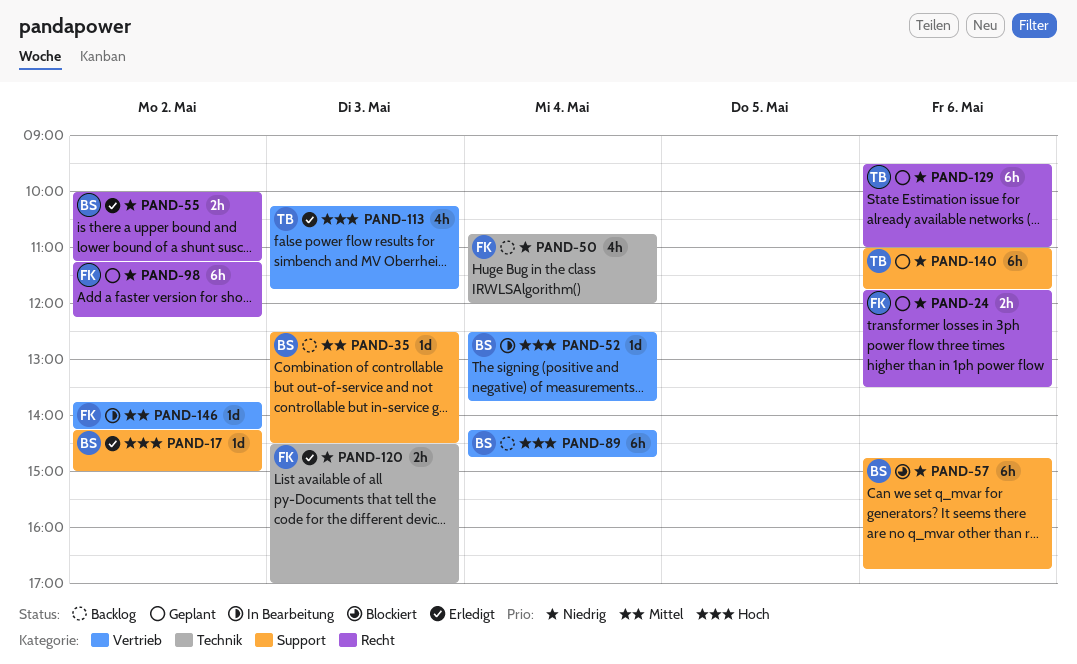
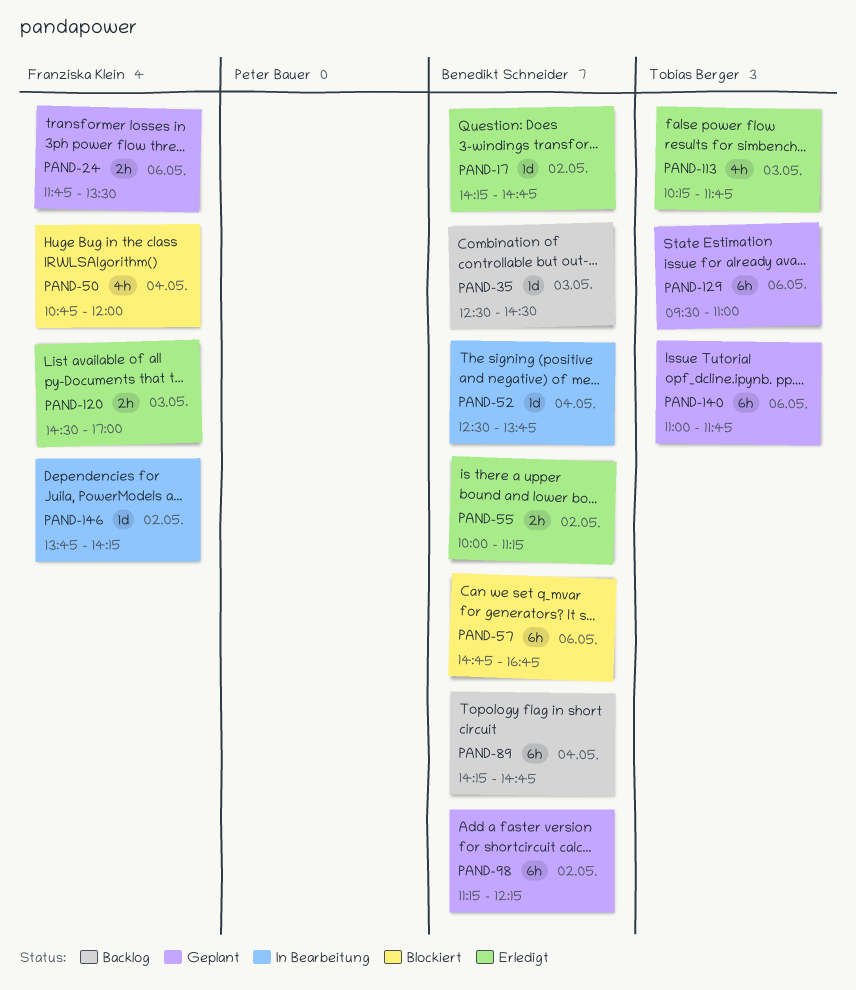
PAND-17, ends: 15:00 -> 14:45
PAND-50, status: Backlog -> Blockiert
PAND-98, owner: Franziska Klein -> Benedikt Schneider

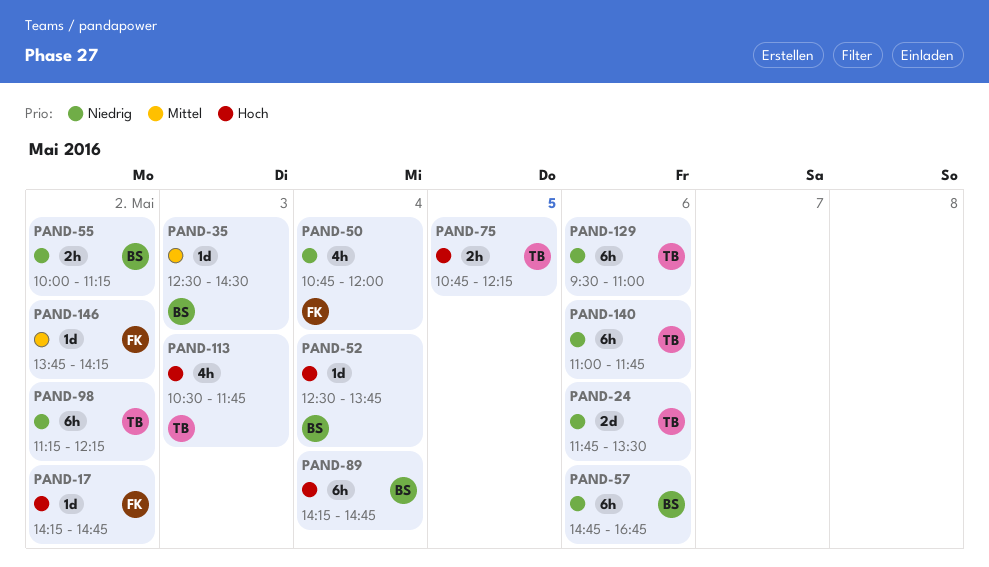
PAND-17, owner: Benedikt Schneider -> Franziska Klein
PAND-24, owner: Franziska Klein -> Tobias Berger
PAND-24, estimate: 2h -> 2d
PAND-75: none -> present
PAND-98, owner: Benedikt Schneider -> Tobias Berger
PAND-113, begins: 10:15 -> 10:30
PAND-120: present -> none

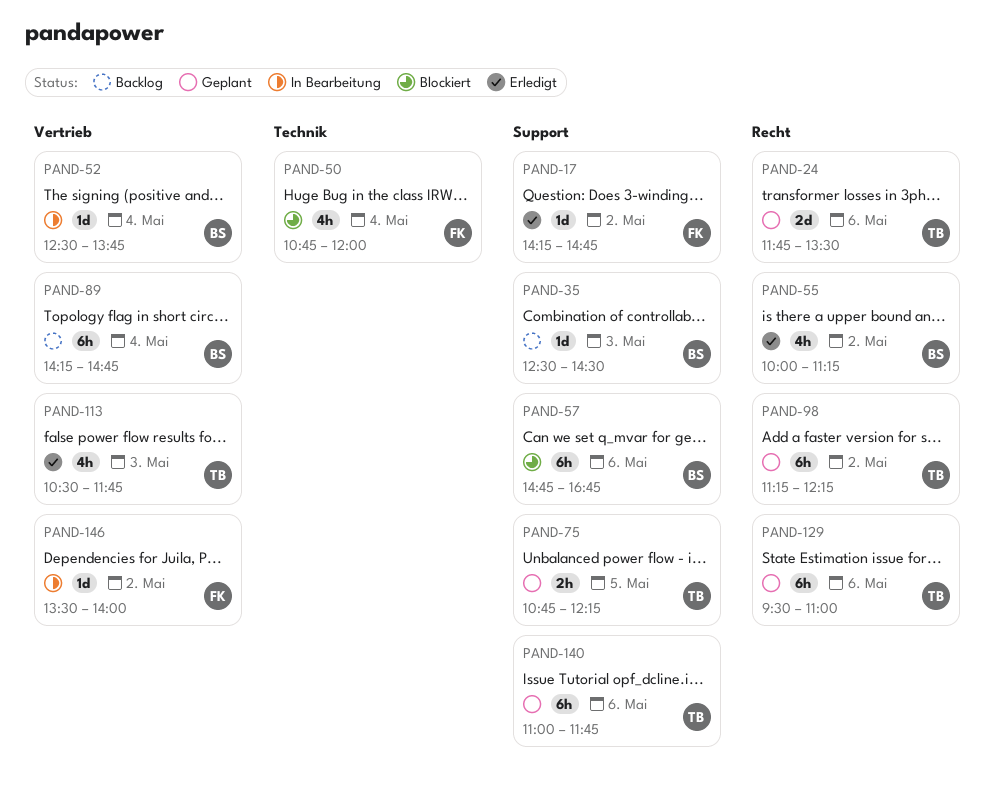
PAND-55, estimate: 2h -> 4h
PAND-146, begins: 13:45 -> 13:30
PAND-146, ends: 14:15 -> 14:00

